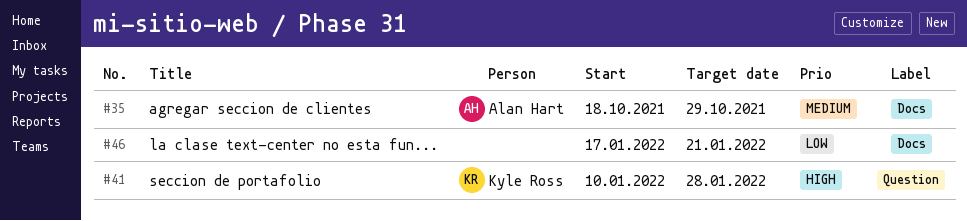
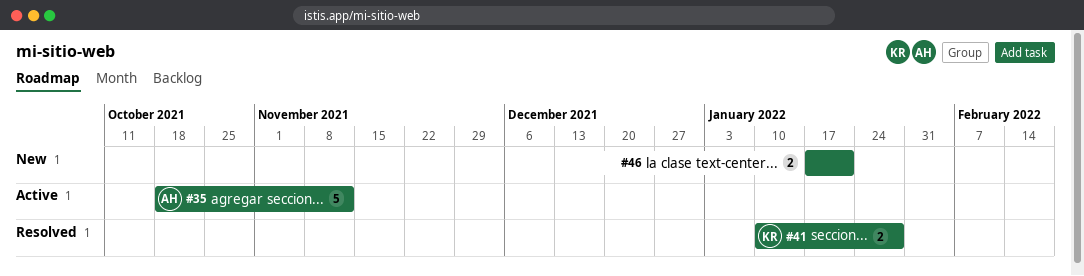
#35, due: Oct 29 -> Nov 12

